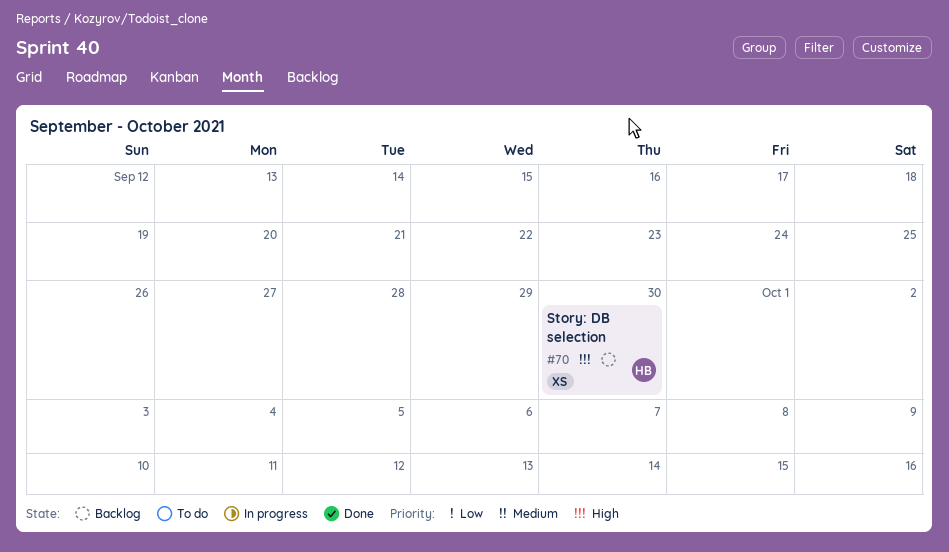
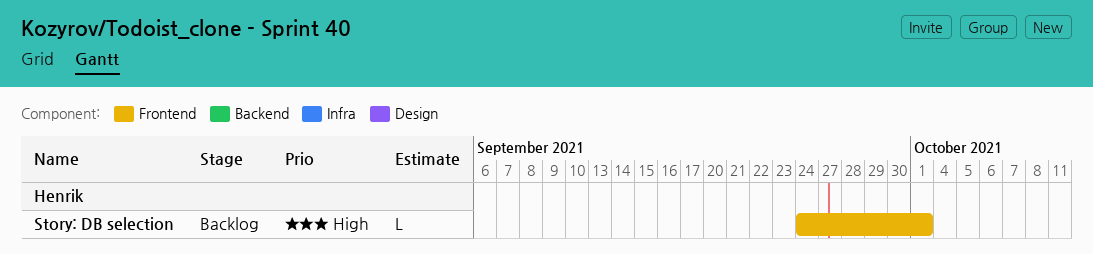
Story: DB selection, estimate: XS -> L
Story: DB selection, due: Sep 30 -> Oct 1

